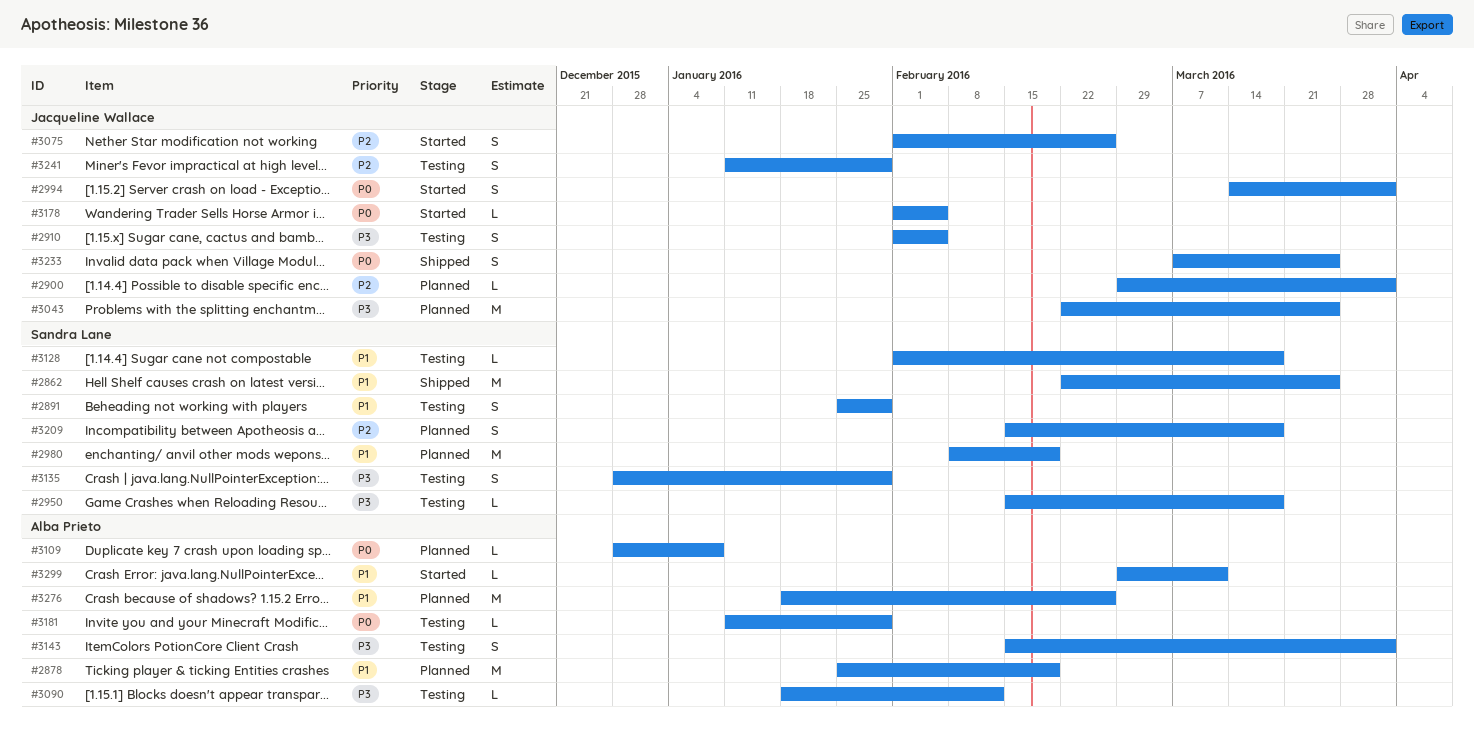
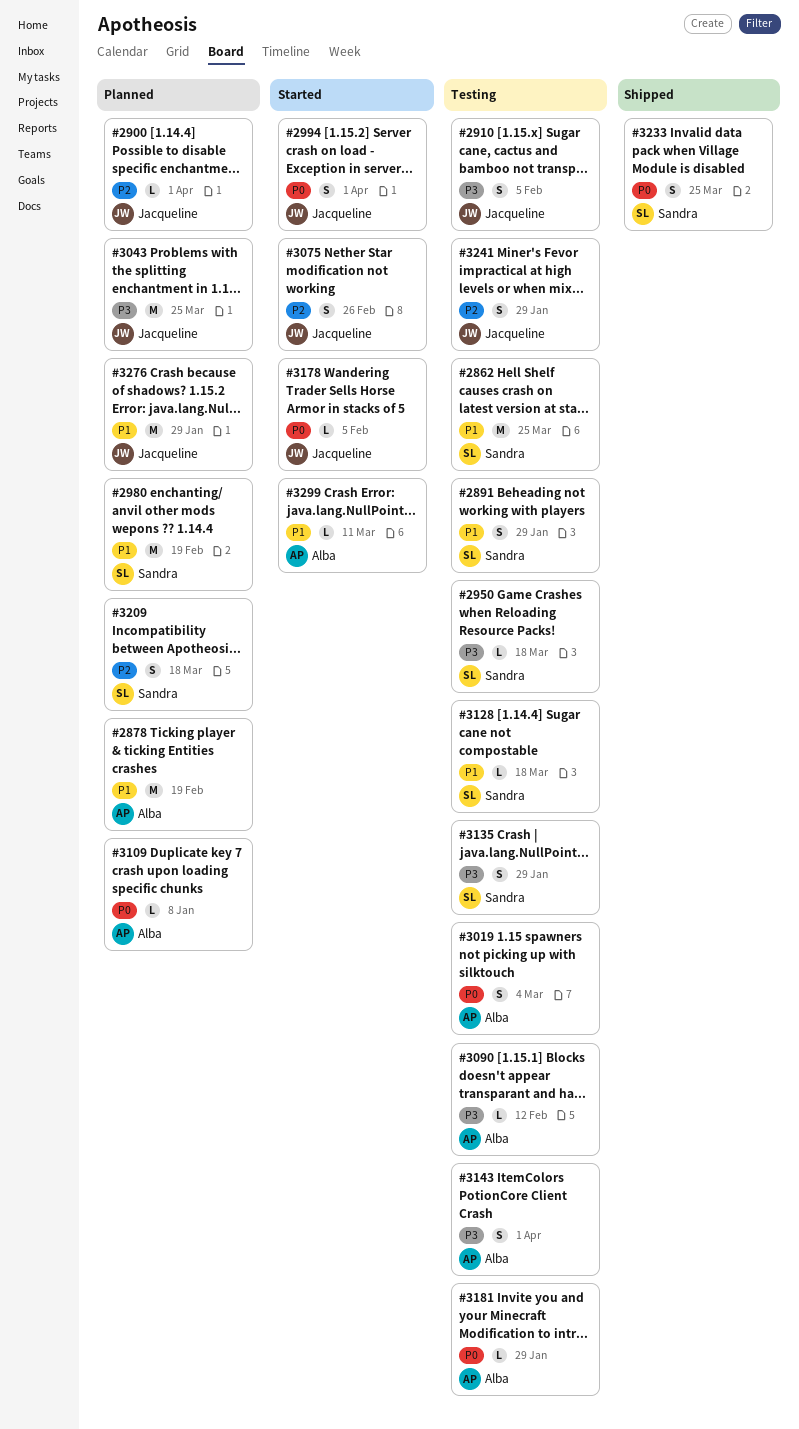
#2862, status: Shipped -> Testing
#3019: none -> present
#3233, owner: Jacqueline Wallace -> Sandra Lane
#3276, owner: Alba Prieto -> Jacqueline Wallace
#3276, due: Feb 26 -> Jan 29

